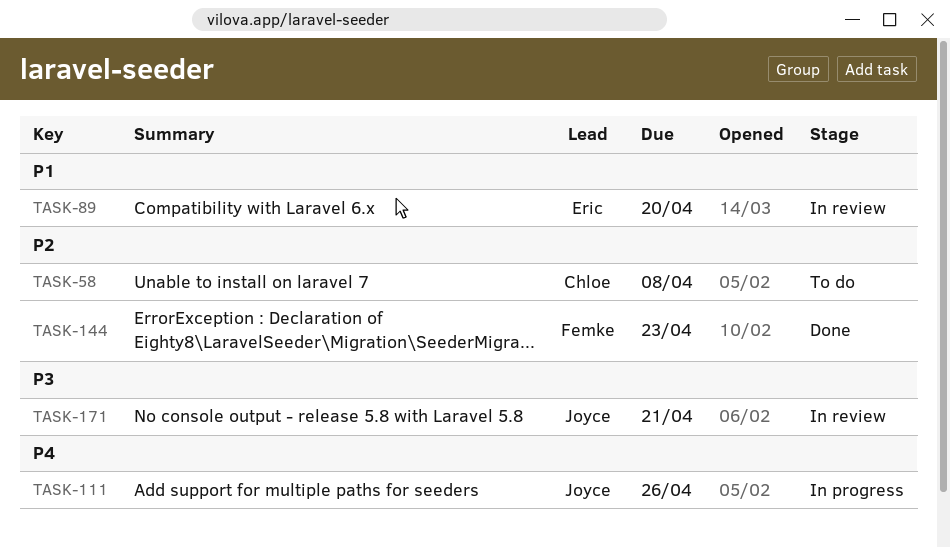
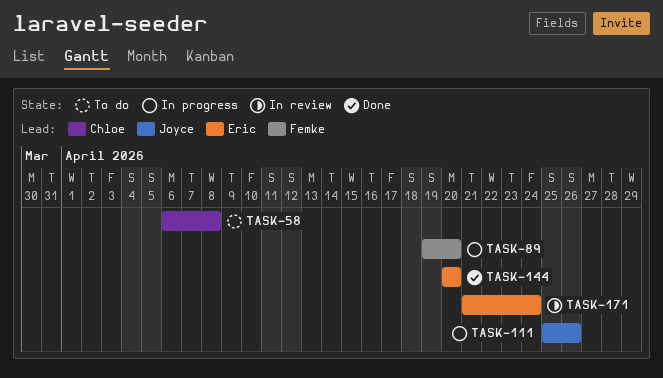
TASK-89, status: In review -> In progress
TASK-89, owner: Eric -> Femke
TASK-144, owner: Femke -> Eric
TASK-144, due: Apr 23 -> Apr 20
TASK-171, owner: Joyce -> Eric
TASK-171, due: Apr 21 -> Apr 24

